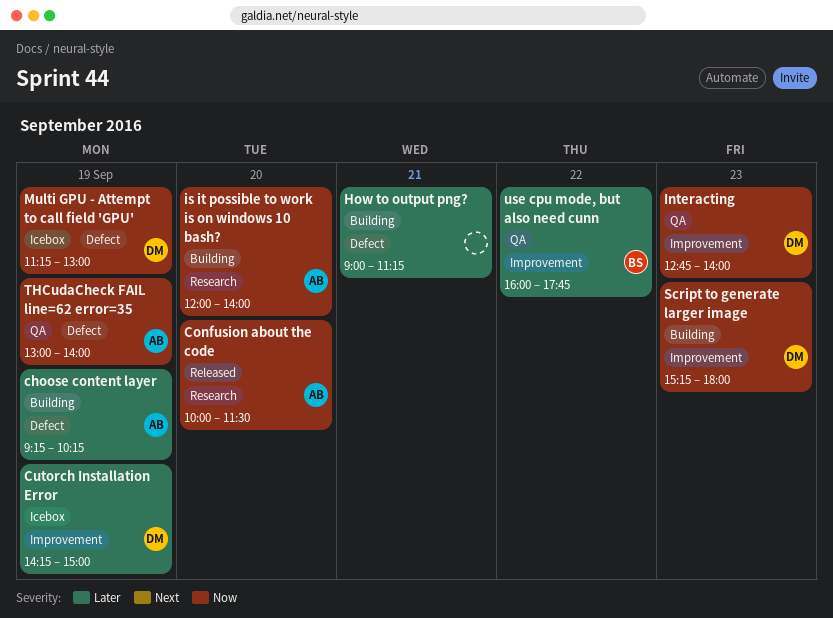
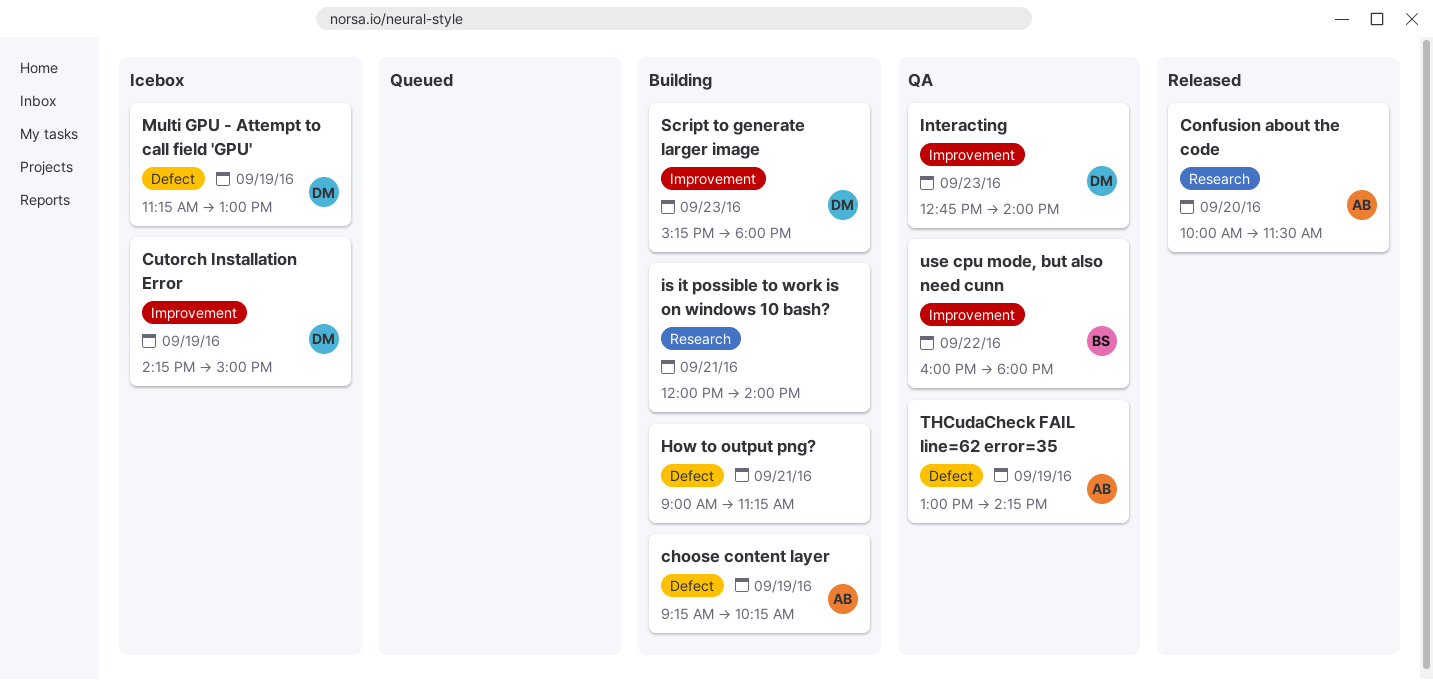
is it possible to work is on windows 10 bash?, owner: AB -> none
is it possible to work is on windows 10 bash?, day: Sep 20 -> Sep 21
THCudaCheck FAIL line=62 error=35, ends: 14:00 -> 14:15
use cpu mode, but also need cunn, ends: 17:45 -> 18:00

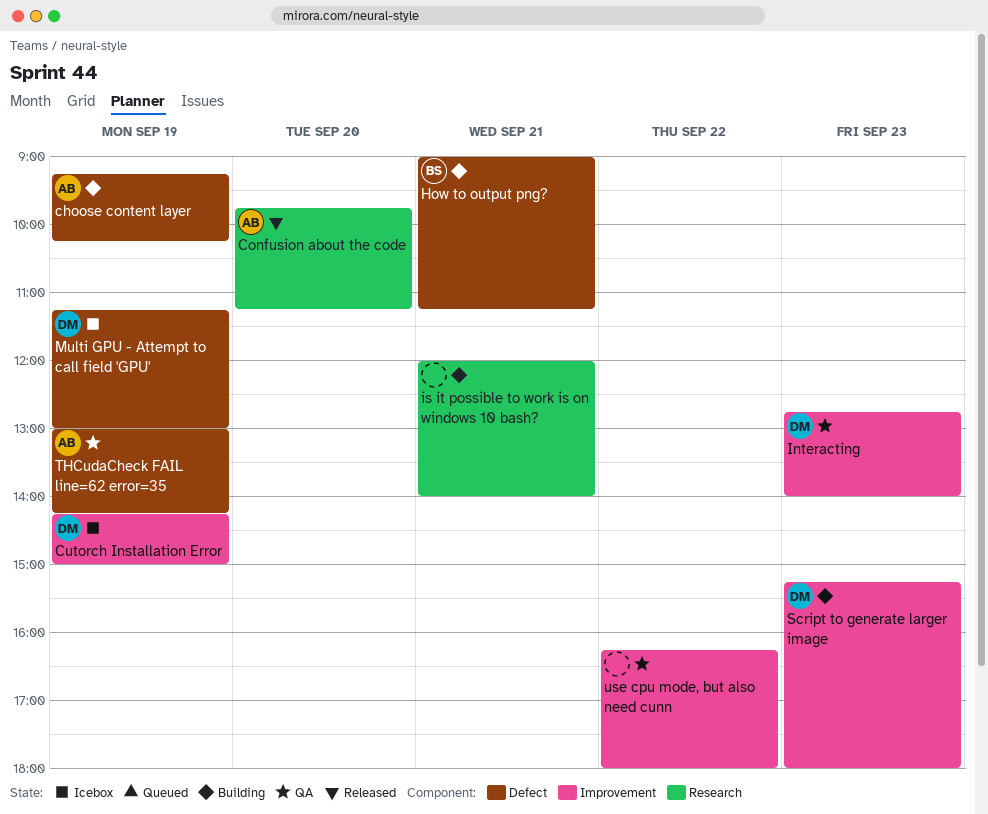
Confusion about the code, begins: 10:00 -> 09:45
Confusion about the code, ends: 11:30 -> 11:15
How to output png?, owner: none -> BS
use cpu mode, but also need cunn, owner: BS -> none
use cpu mode, but also need cunn, begins: 16:00 -> 16:15

